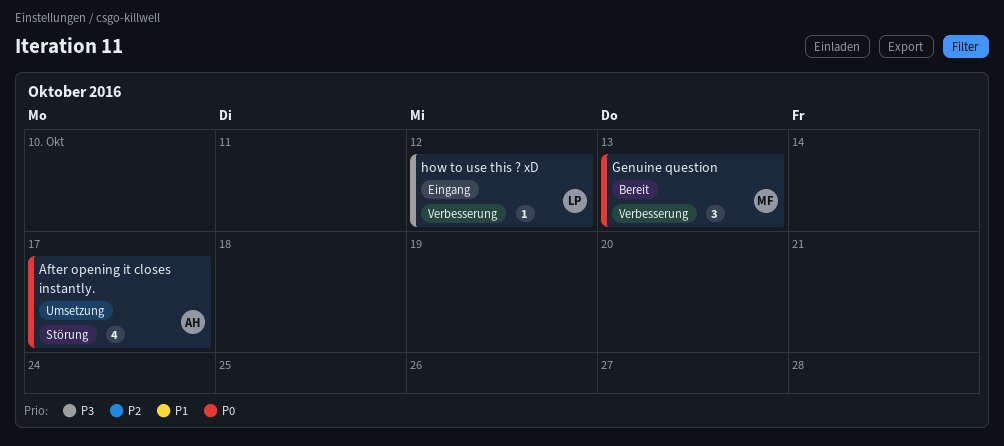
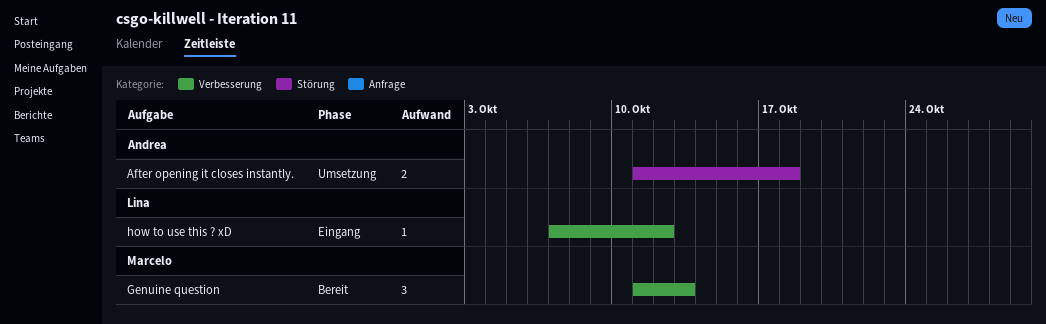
After opening it closes instantly., estimate: 4 -> 2
After opening it closes instantly., due: Oct 17 -> Oct 18

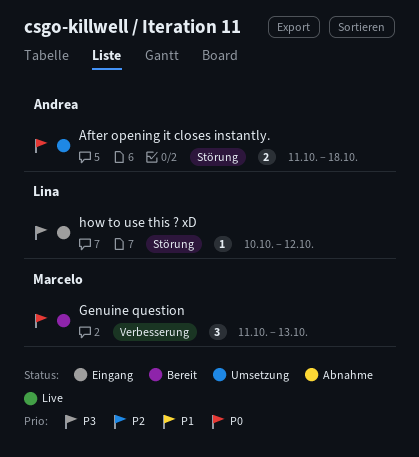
how to use this ? xD, label: Verbesserung -> Störung
how to use this ? xD, start: Oct 7 -> Oct 10

